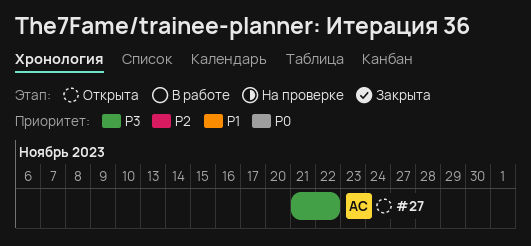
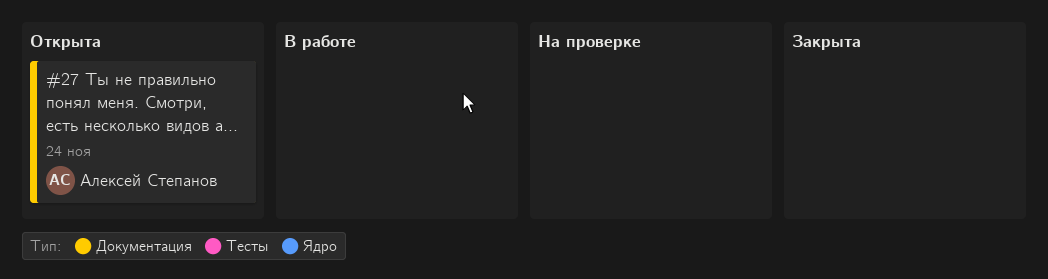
#27, due: Nov 22 -> Nov 24

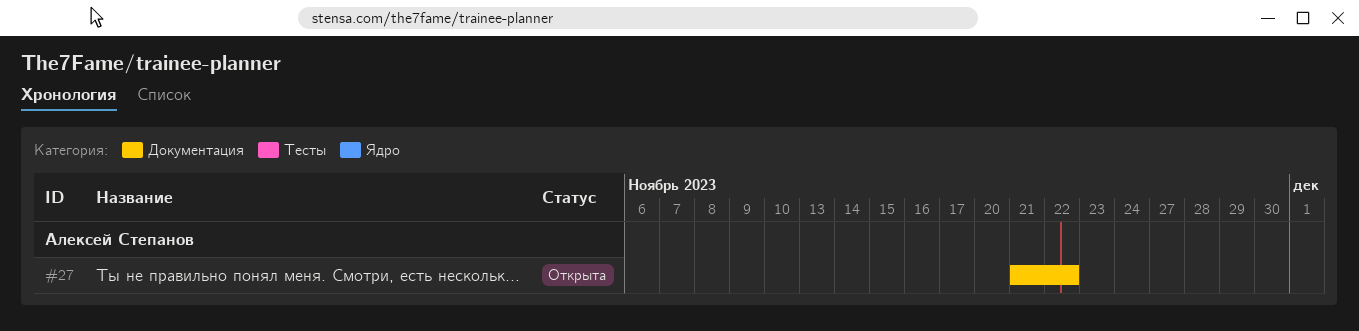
#27, due: Nov 24 -> Nov 22

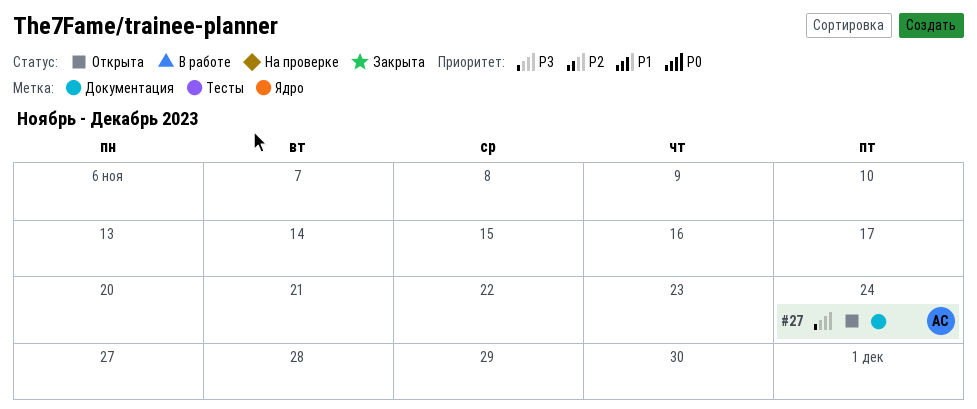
#27, due: Nov 22 -> Nov 24

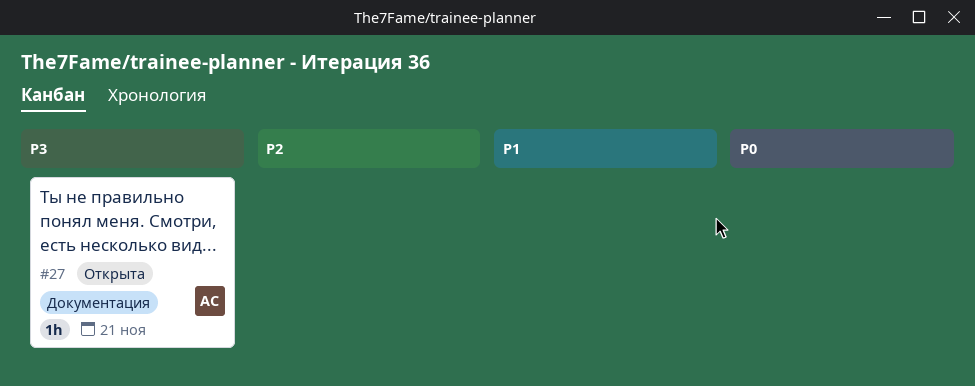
#27, due: Nov 24 -> Nov 21

